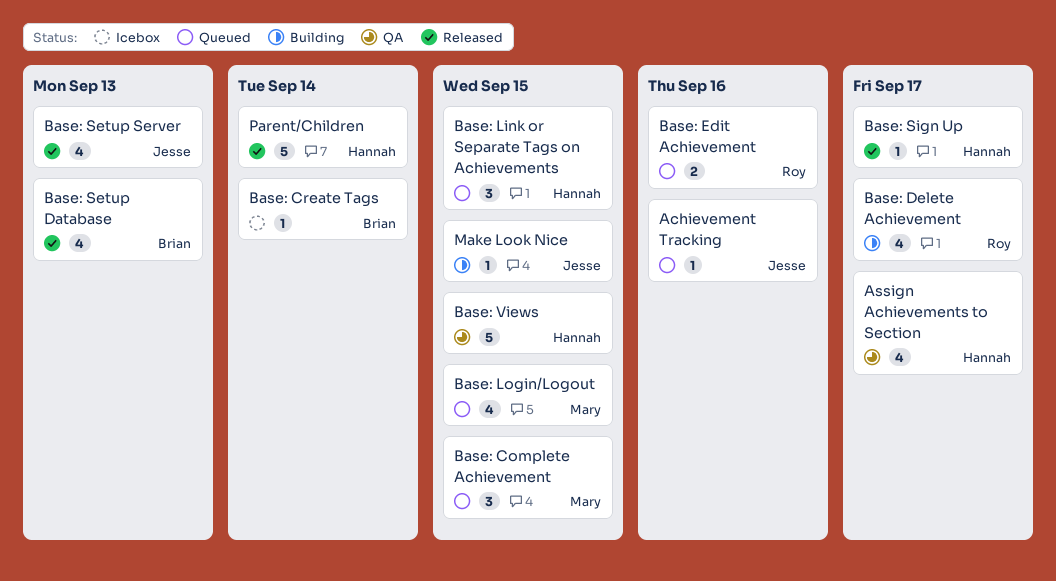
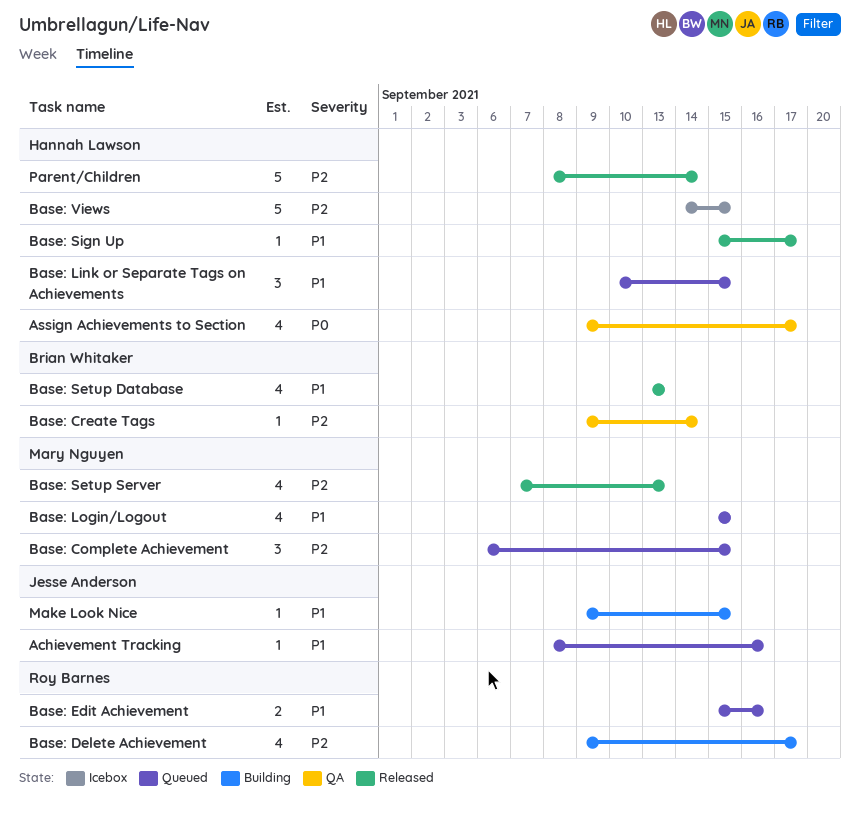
Base: Create Tags, status: Icebox -> QA
Base: Setup Server, owner: Jesse Anderson -> Mary Nguyen
Base: Views, status: QA -> Icebox

